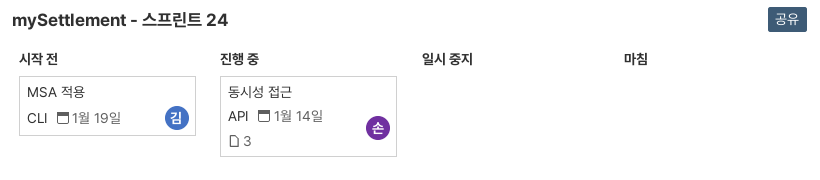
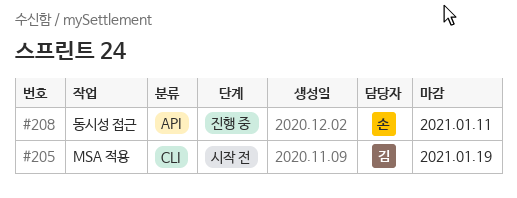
동시성 접근, due: Jan 14 -> Jan 11

